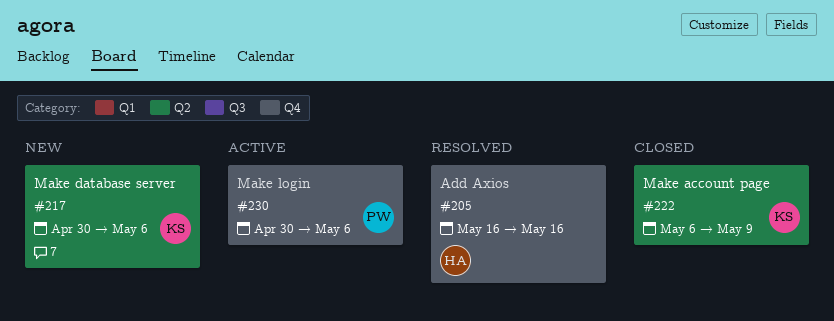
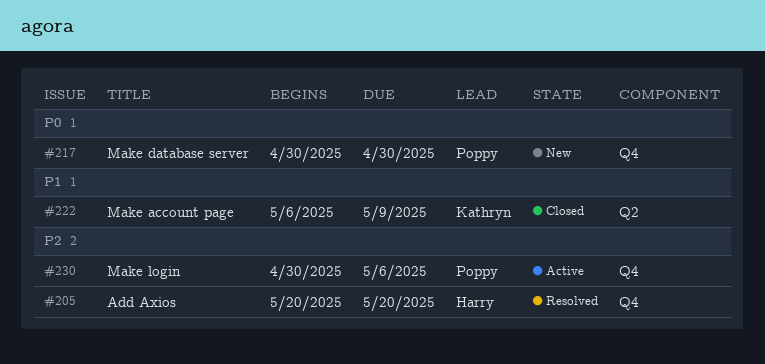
#205, start: May 16 -> May 20
#205, due: May 16 -> May 20
#217, owner: Kathryn -> Poppy
#217, label: Q2 -> Q4
#217, due: May 6 -> Apr 30

